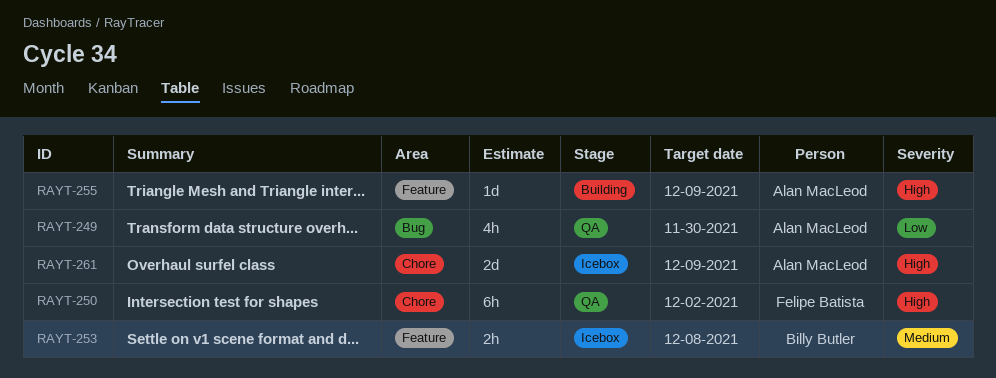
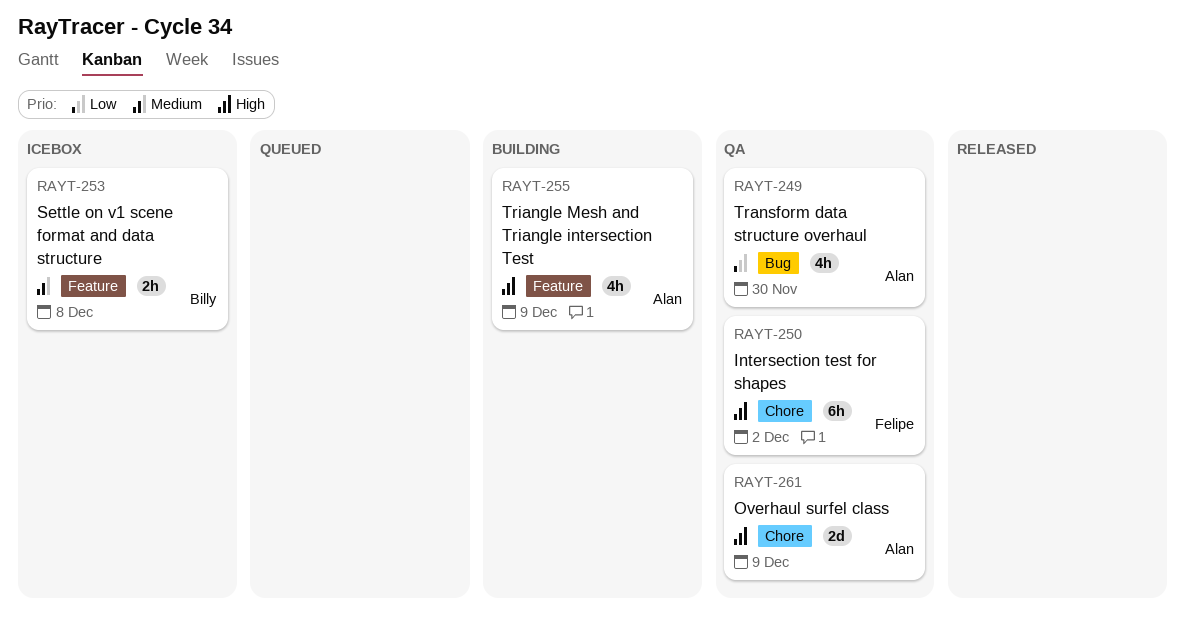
RAYT-255, estimate: 1d -> 4h
RAYT-261, status: Icebox -> QA

